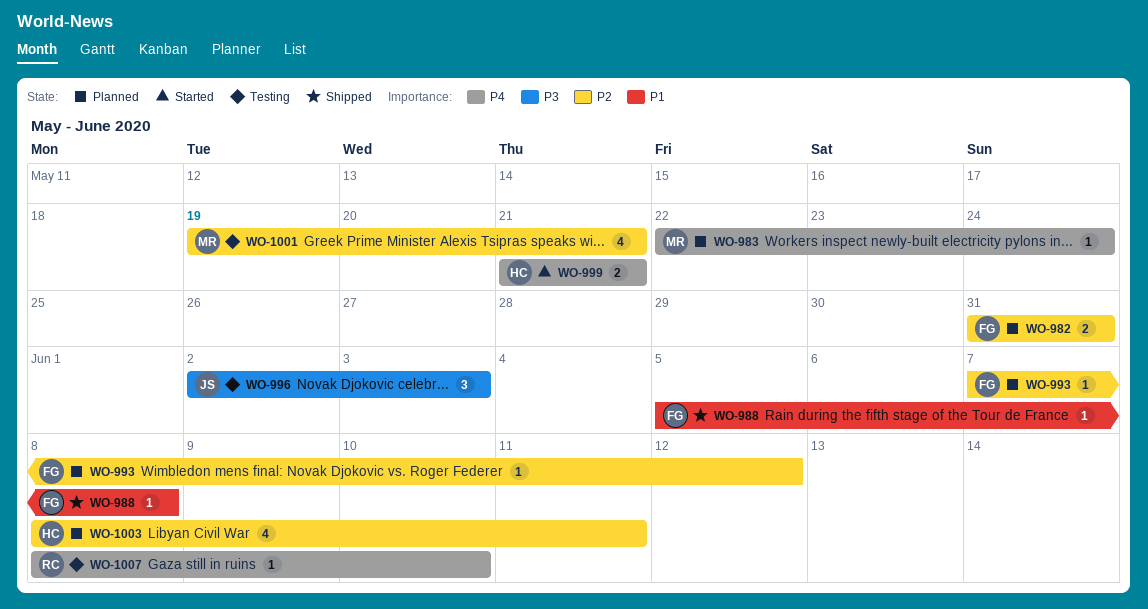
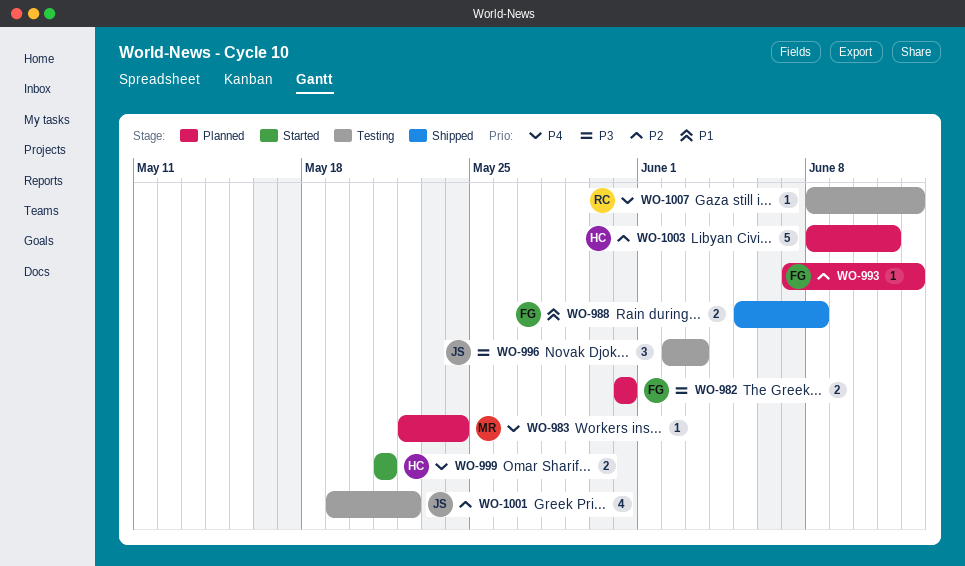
WO-982, priority: P2 -> P3
WO-988, estimate: 1 -> 2
WO-1001, owner: MR -> JS
WO-1001, due: May 21 -> May 22
WO-1003, estimate: 4 -> 5
WO-1007, due: Jun 10 -> Jun 12

